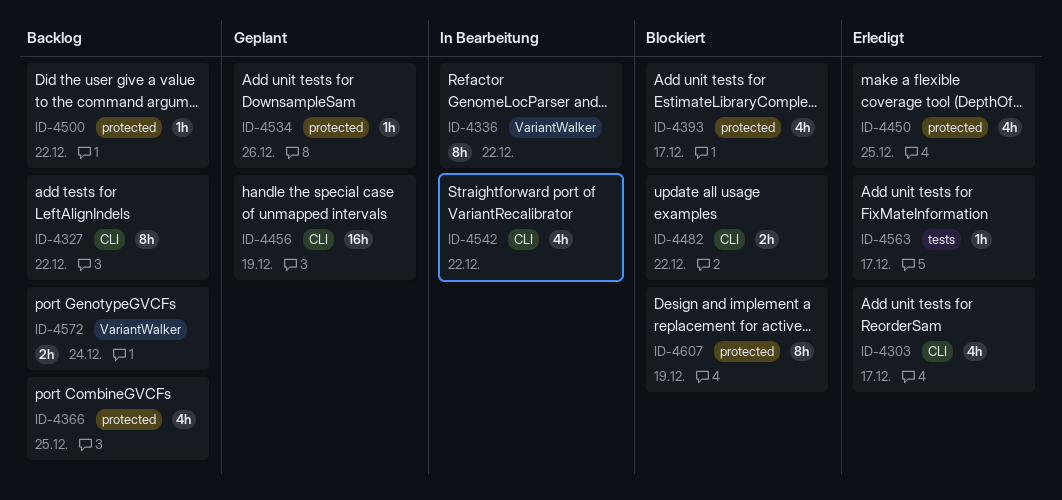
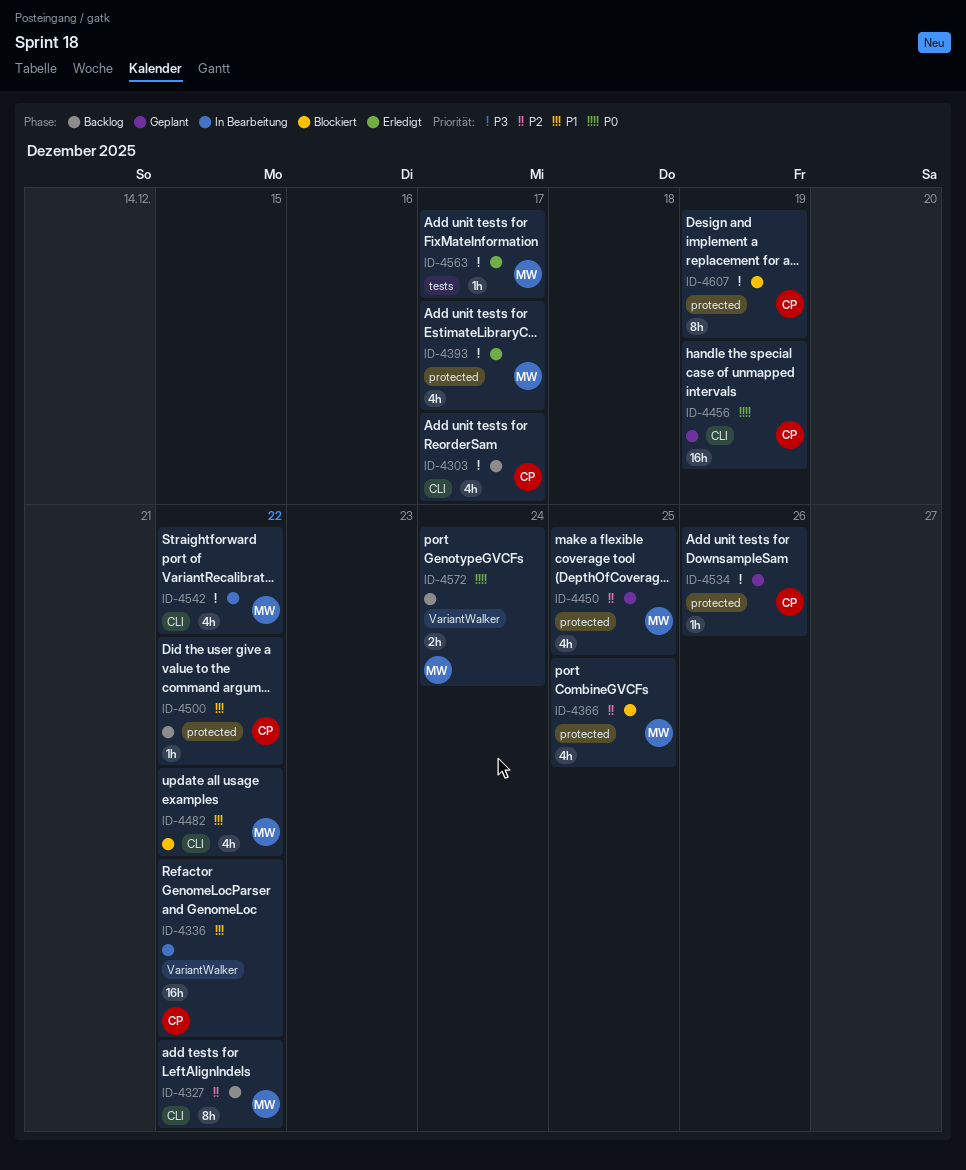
ID-4303, status: Erledigt -> Backlog
ID-4336, estimate: 8h -> 16h
ID-4366, status: Backlog -> Blockiert
ID-4393, status: Blockiert -> Erledigt
ID-4450, status: Erledigt -> Geplant
ID-4482, estimate: 2h -> 4h

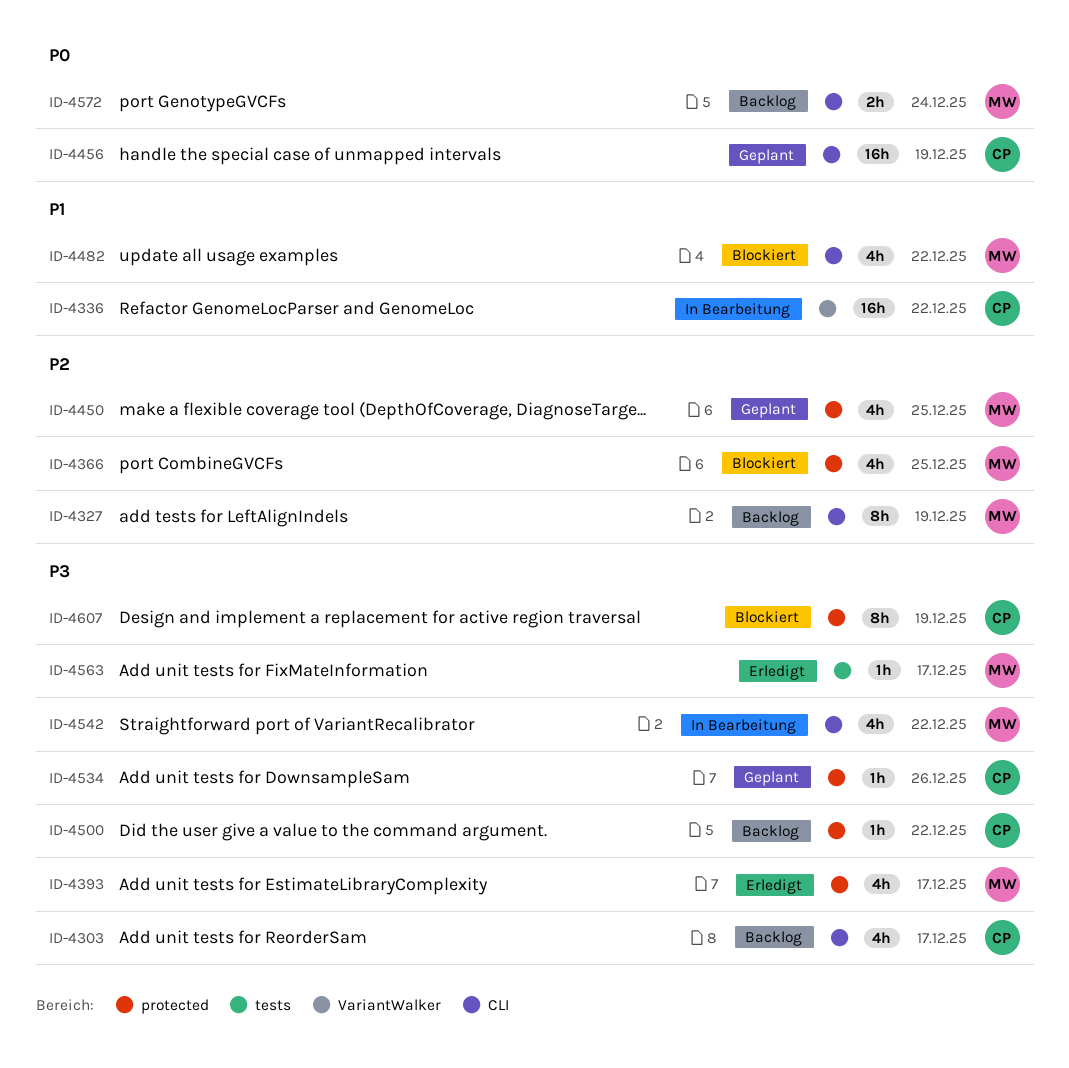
ID-4327, due: Dec 22 -> Dec 19
ID-4500, priority: P1 -> P3
ID-4572, label: VariantWalker -> CLI

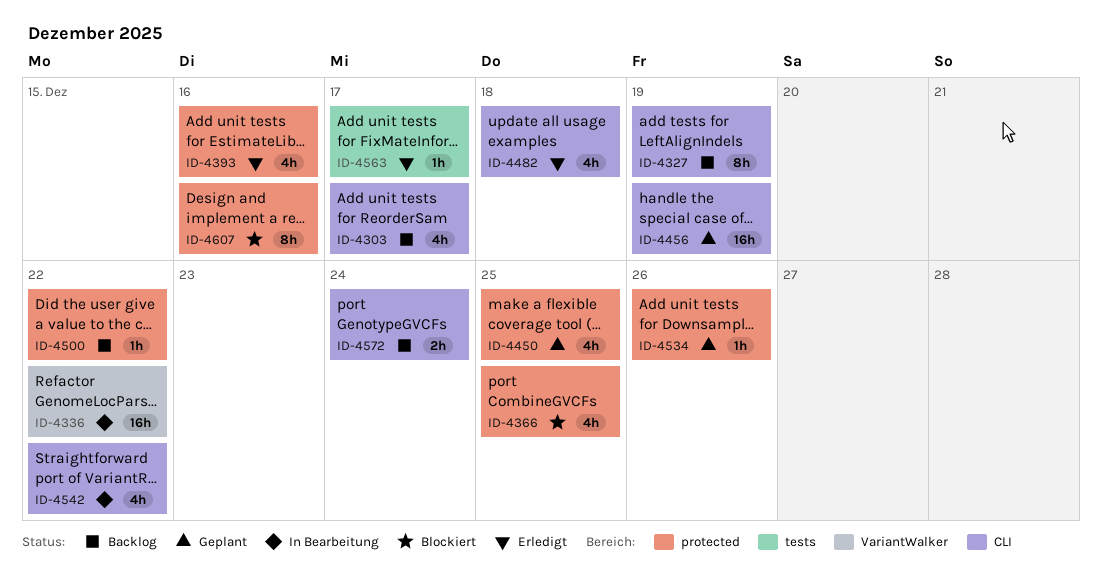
ID-4393, due: Dec 17 -> Dec 16
ID-4482, status: Blockiert -> Erledigt
ID-4482, due: Dec 22 -> Dec 18
ID-4607, due: Dec 19 -> Dec 16

